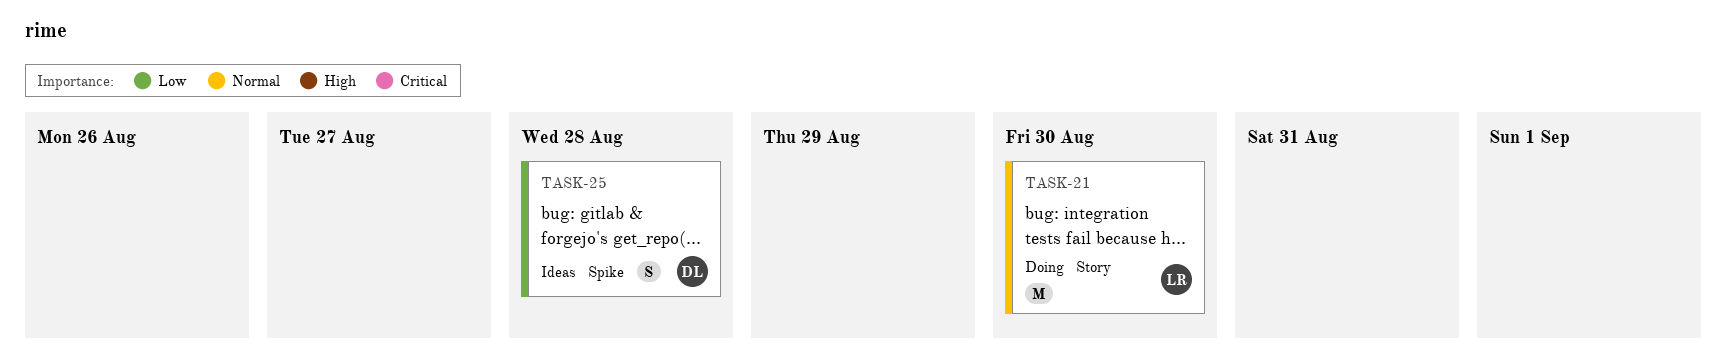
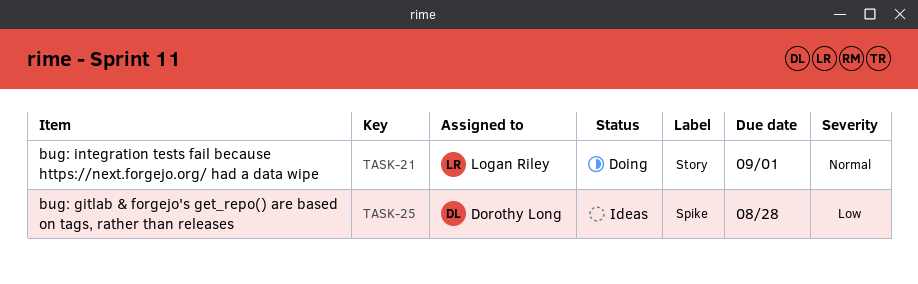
TASK-21, due: Aug 30 -> Sep 1

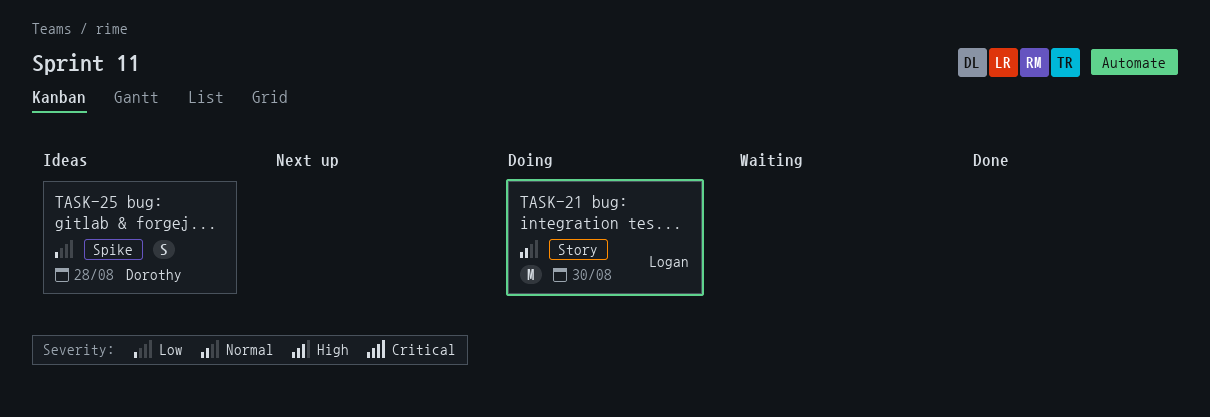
TASK-21, due: Sep 1 -> Aug 30

